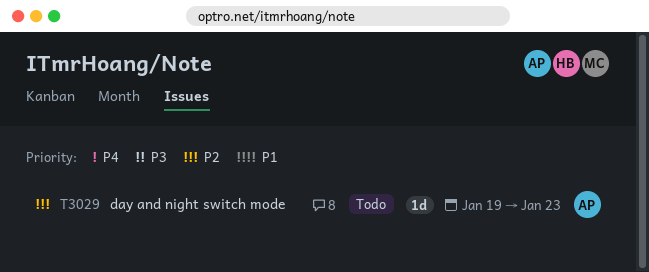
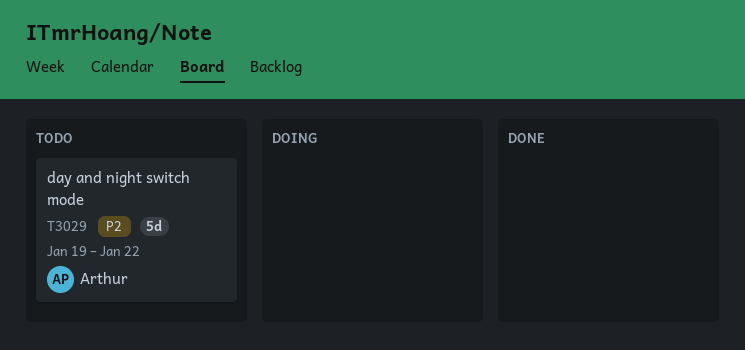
T3029, estimate: 1d -> 5d
T3029, due: Jan 23 -> Jan 22

